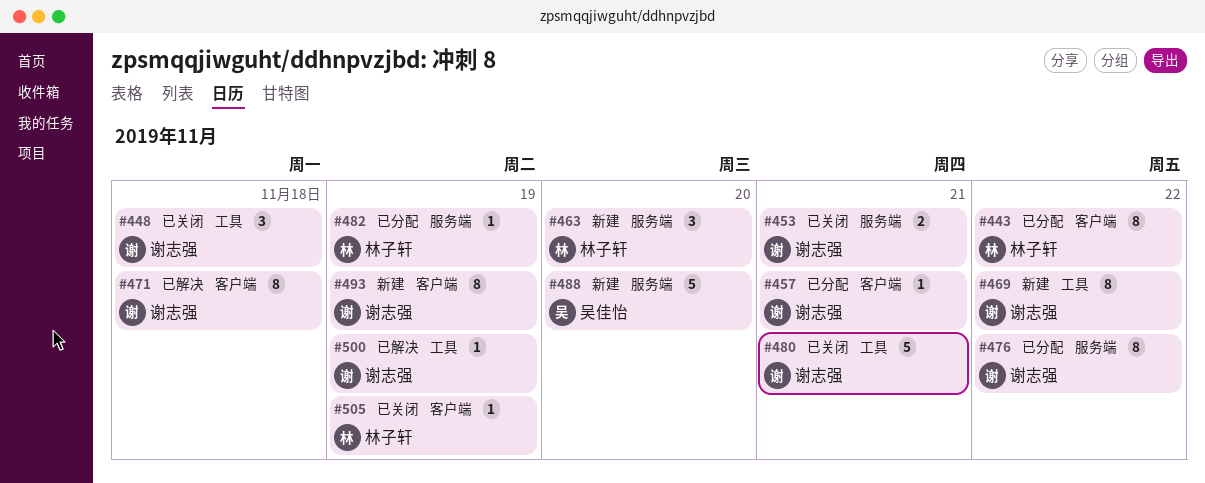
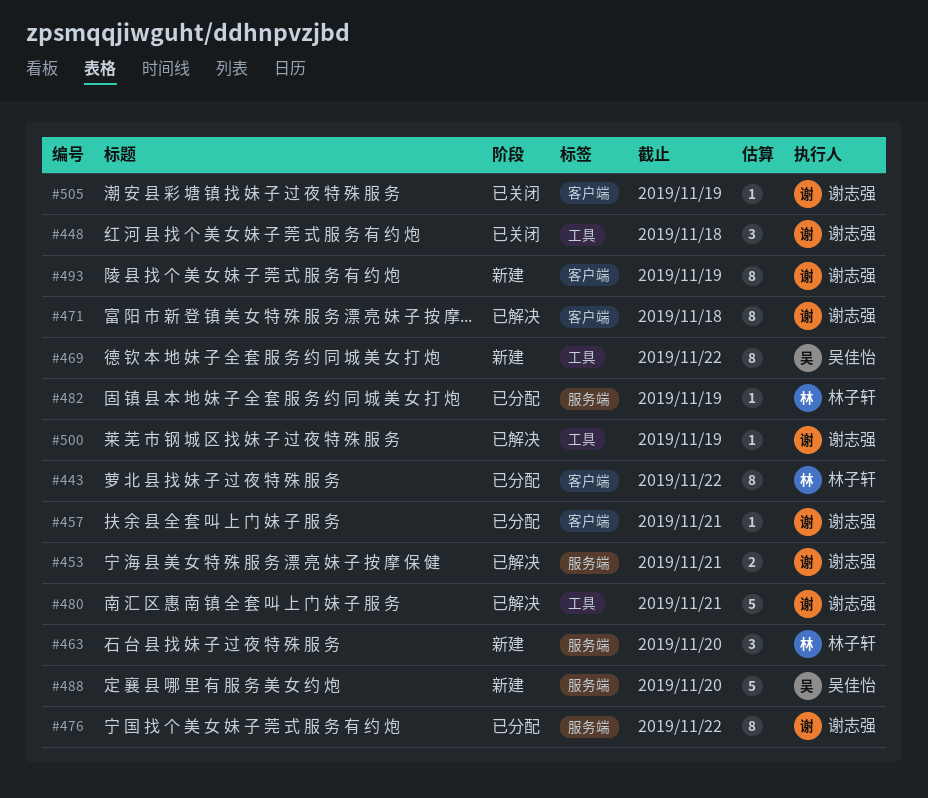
#453, status: 已关闭 -> 已解决
#469, owner: 谢志强 -> 吴佳怡
#480, status: 已关闭 -> 已解决
#505, owner: 林子轩 -> 谢志强

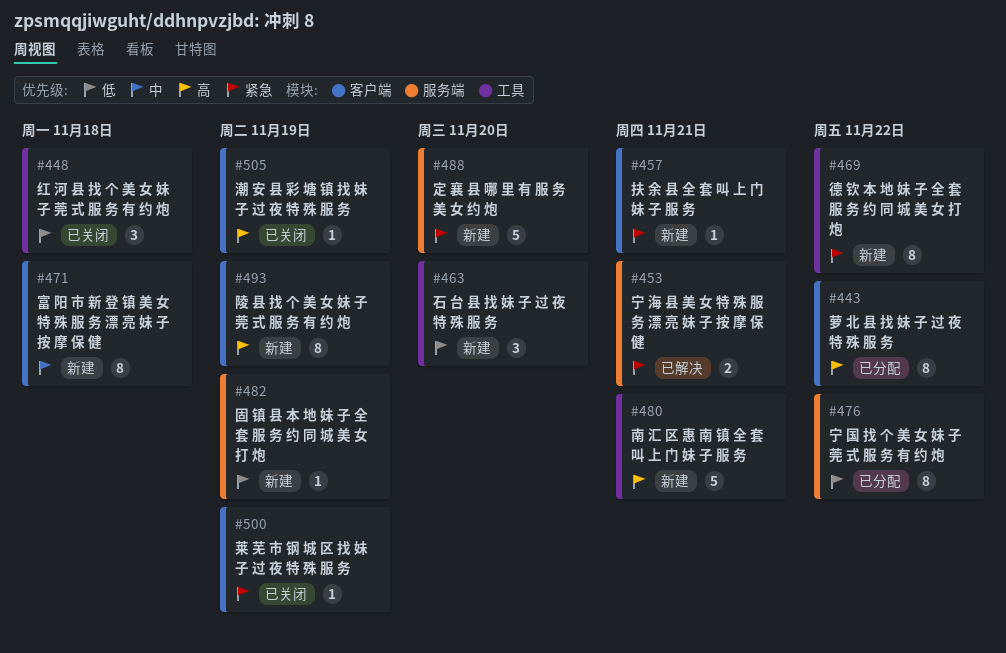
#457, status: 已分配 -> 新建
#463, label: 服务端 -> 工具
#471, status: 已解决 -> 新建
#480, status: 已解决 -> 新建
#482, status: 已分配 -> 新建
#500, status: 已解决 -> 已关闭
#500, label: 工具 -> 客户端

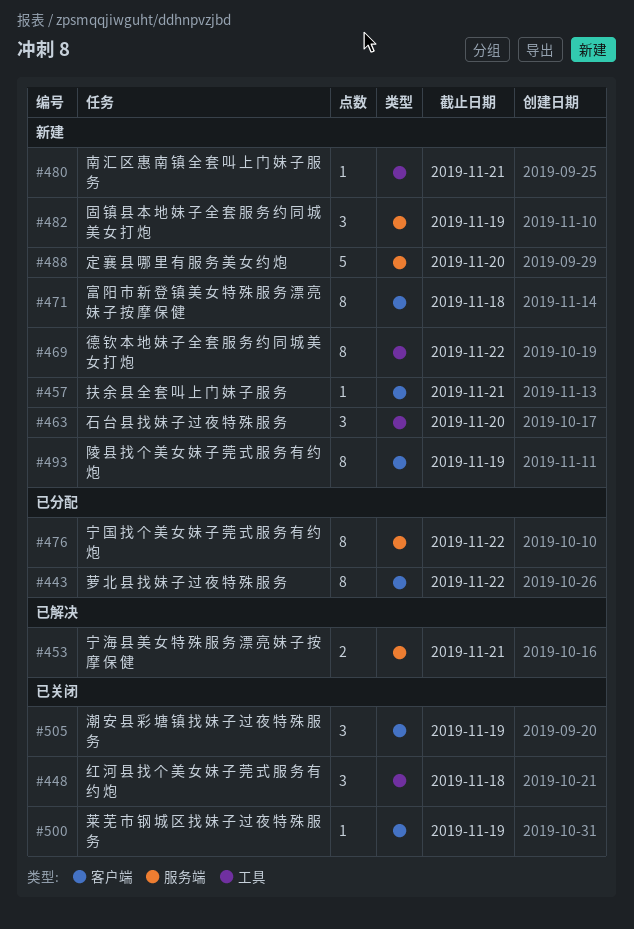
#480, estimate: 5 -> 1
#482, estimate: 1 -> 3
#505, estimate: 1 -> 3

